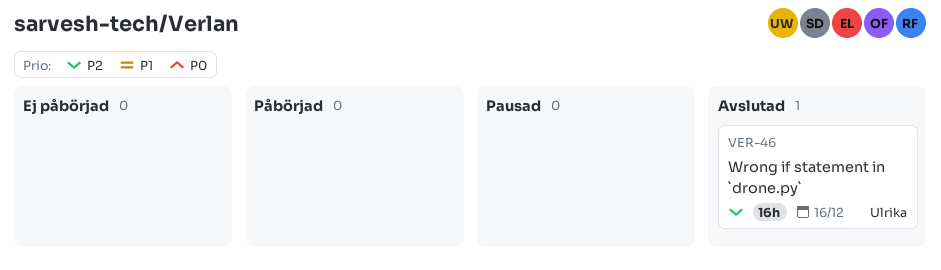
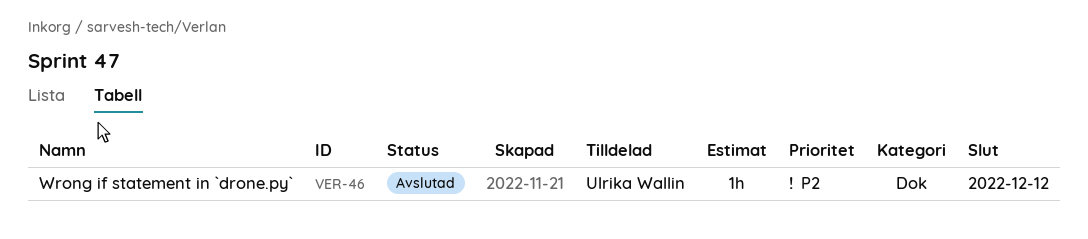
VER-46, estimate: 16h -> 1h
VER-46, due: Dec 16 -> Dec 12

